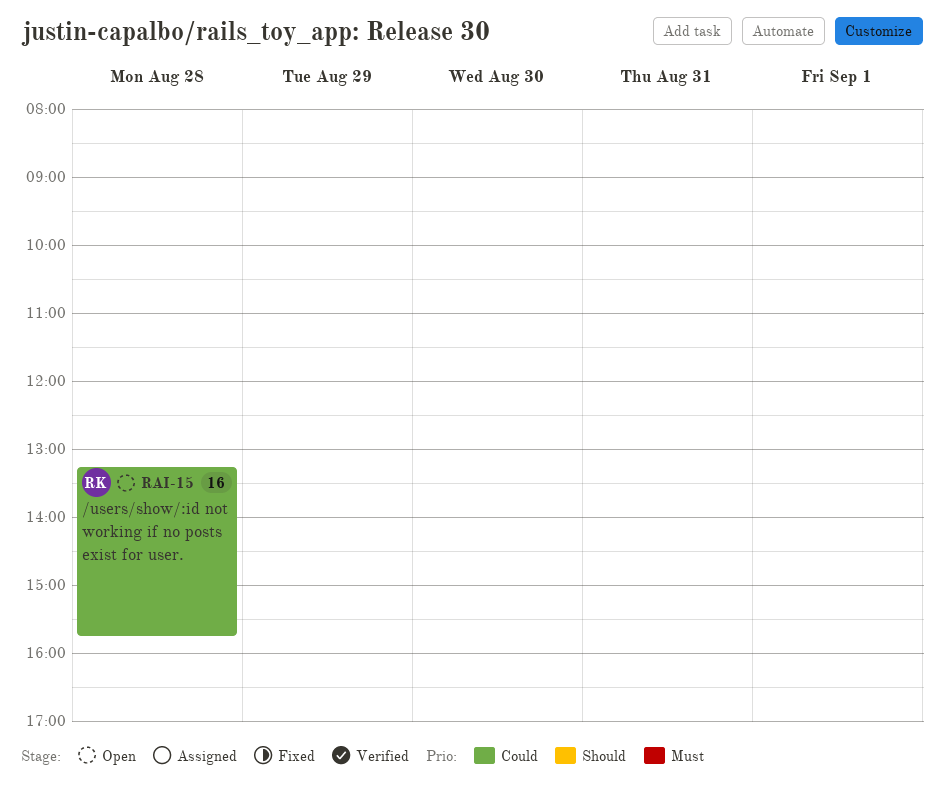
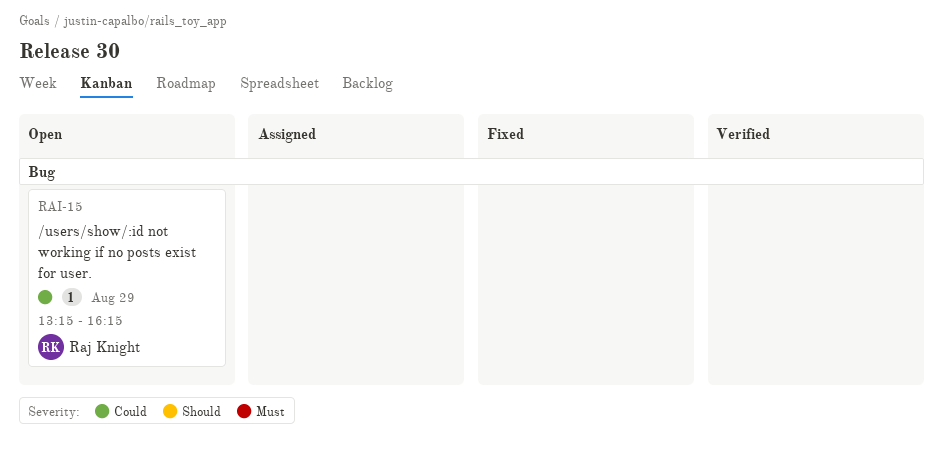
RAI-15, estimate: 16 -> 1
RAI-15, day: Aug 28 -> Aug 29
RAI-15, ends: 15:45 -> 16:15

